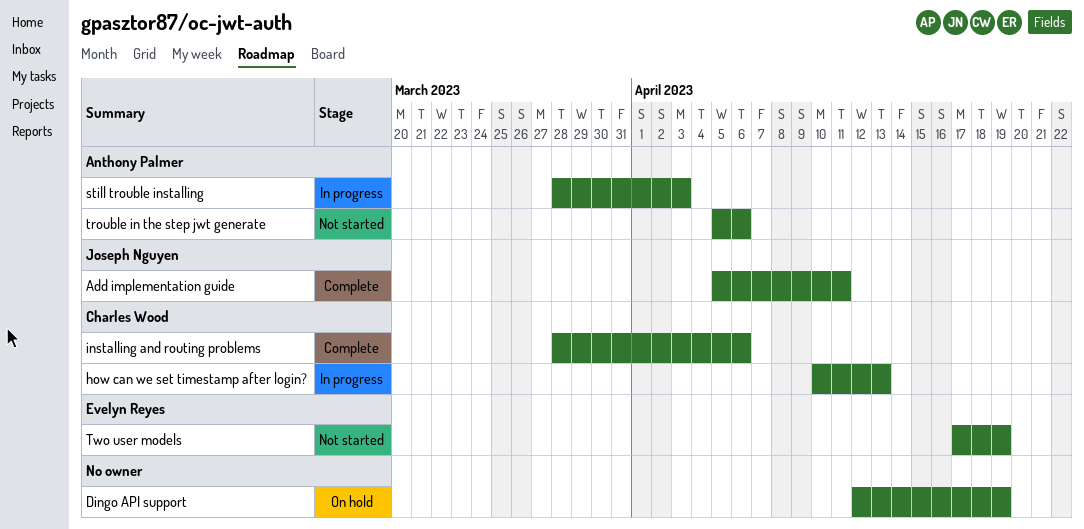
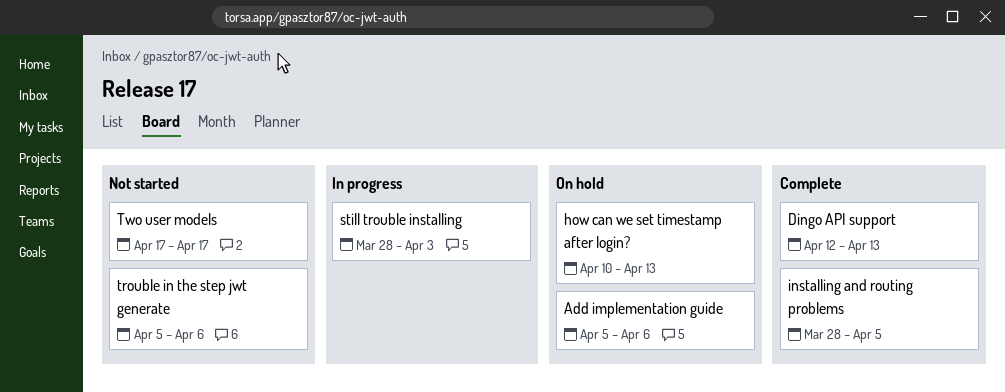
Add implementation guide, status: Complete -> On hold
Add implementation guide, due: Apr 11 -> Apr 6
Dingo API support, status: On hold -> Complete
Dingo API support, due: Apr 19 -> Apr 13
how can we set timestamp after login?, status: In progress -> On hold
installing and routing problems, due: Apr 6 -> Apr 5
Two user models, due: Apr 19 -> Apr 17

